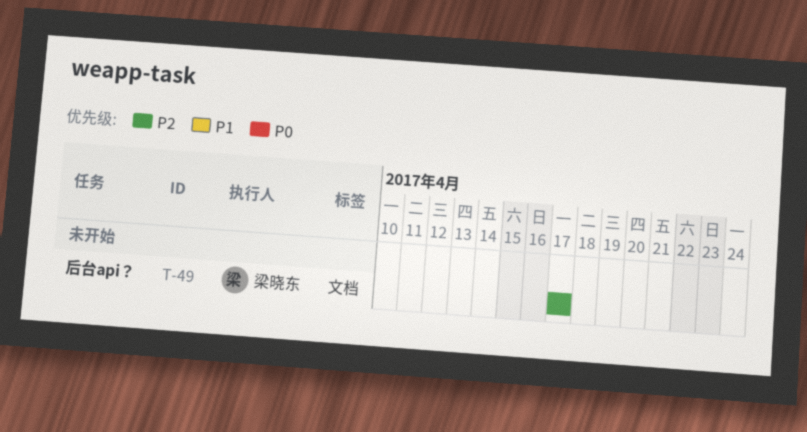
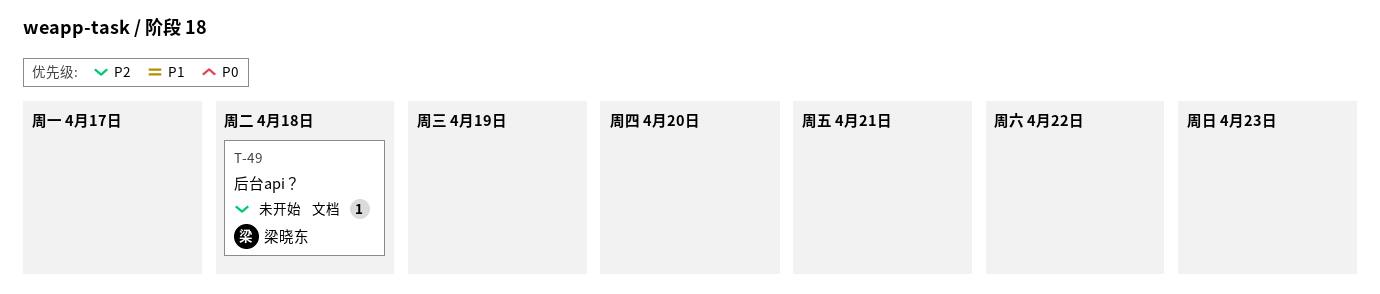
T-49, due: Apr 17 -> Apr 18

